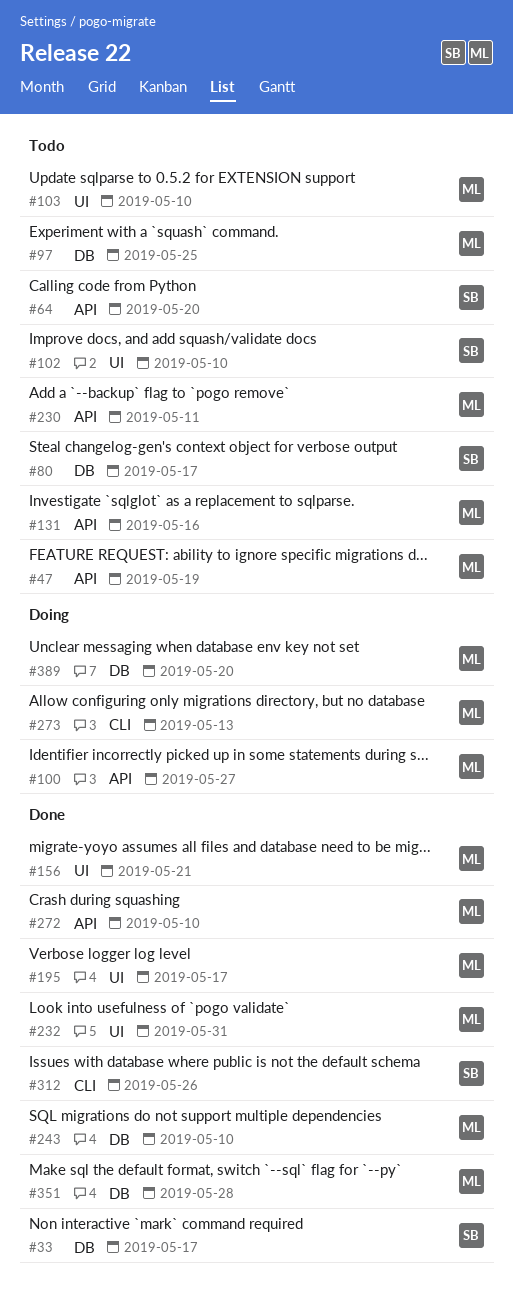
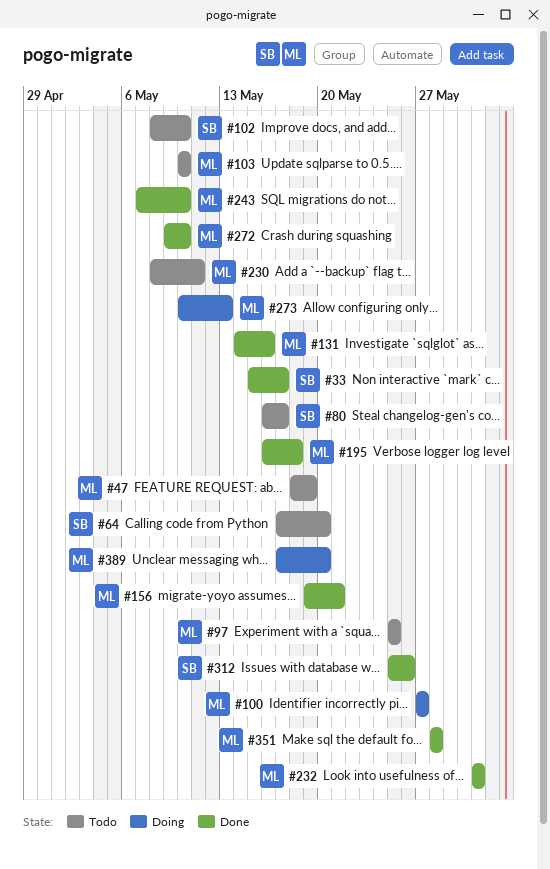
#131, status: Todo -> Done
#195, due: May 17 -> May 18

